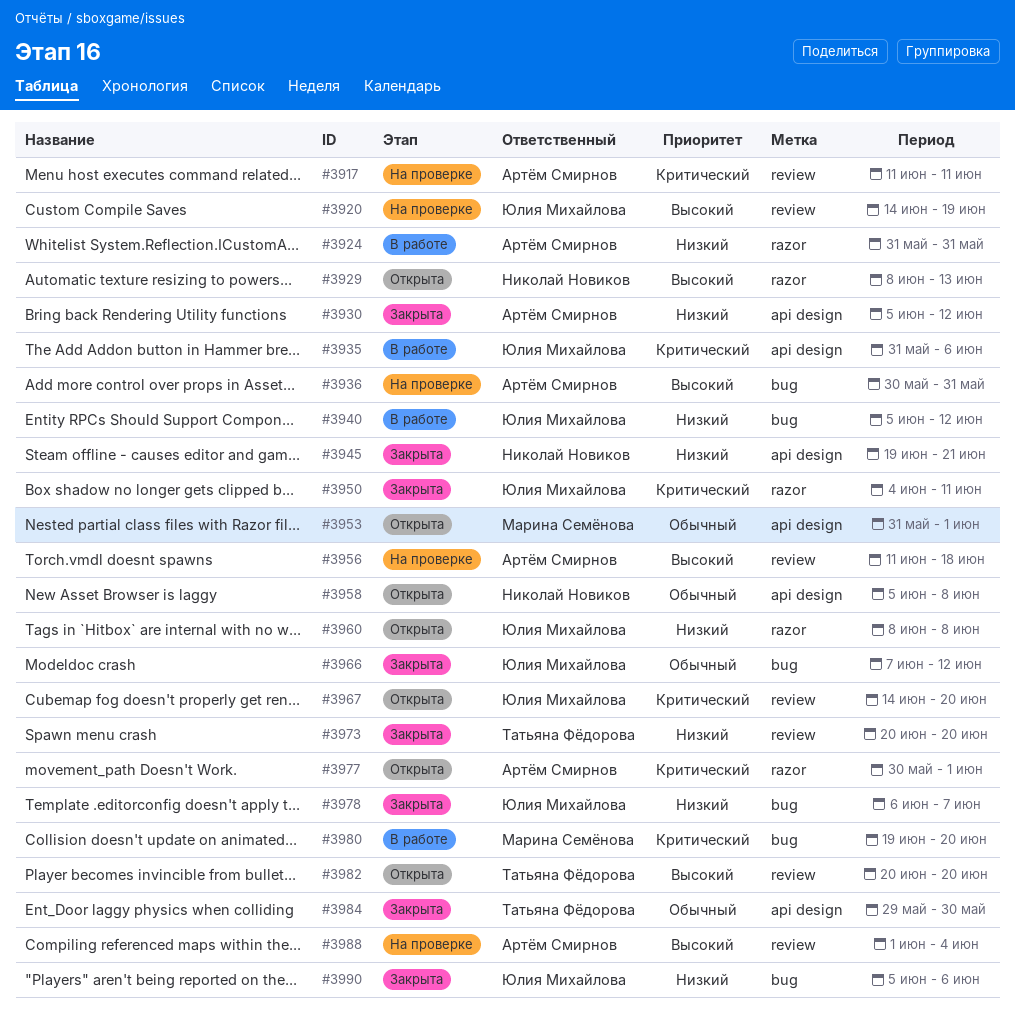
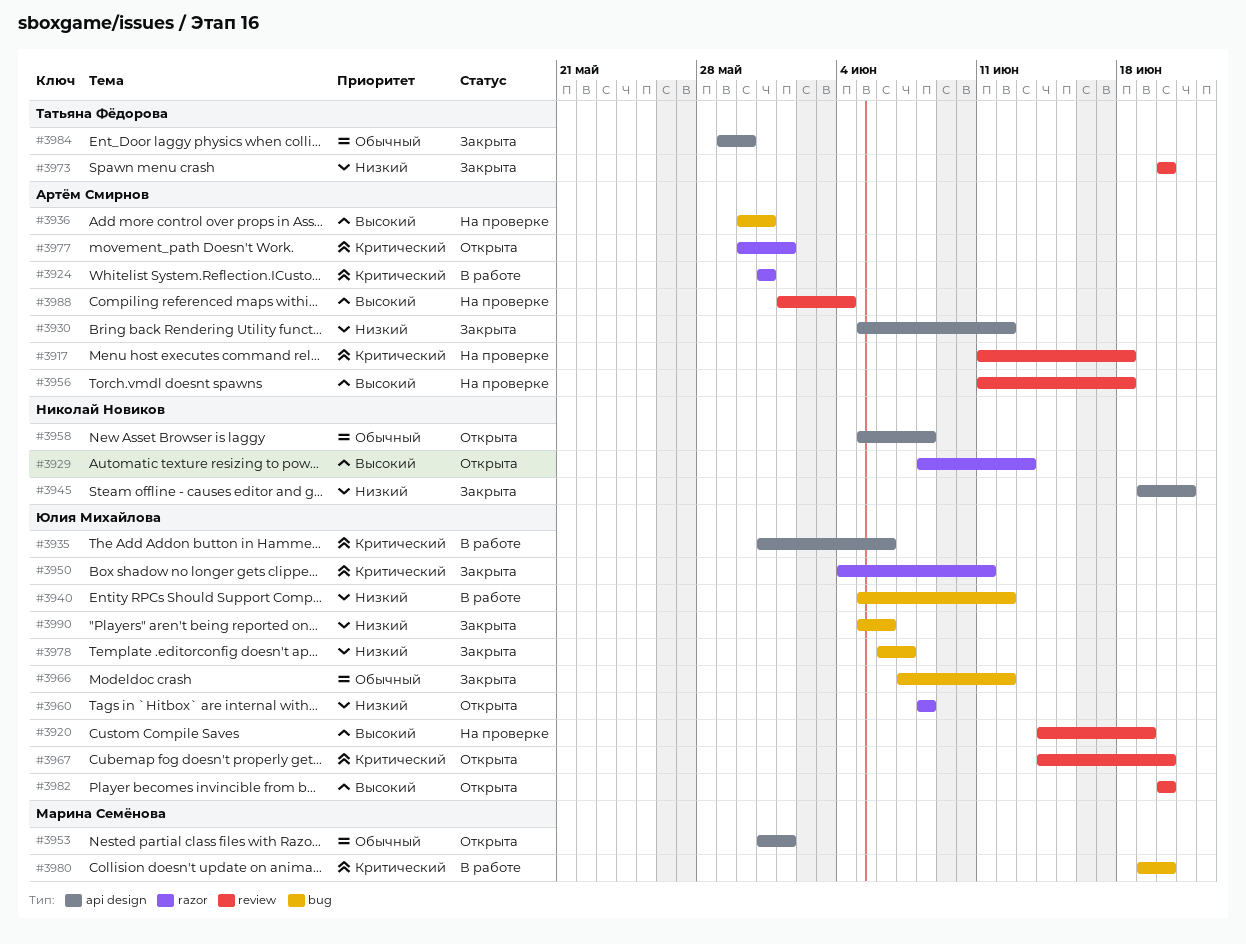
#3917, due: Jun 11 -> Jun 18
#3924, priority: Низкий -> Критический
#3982, owner: Татьяна Фёдорова -> Юлия Михайлова

